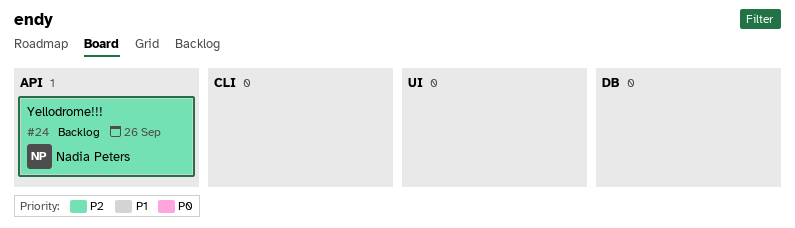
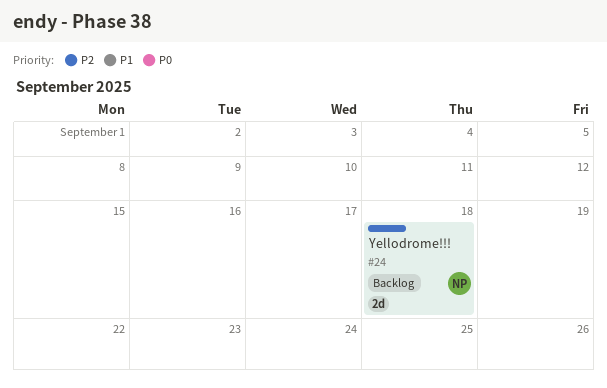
#24, due: Sep 26 -> Sep 18

